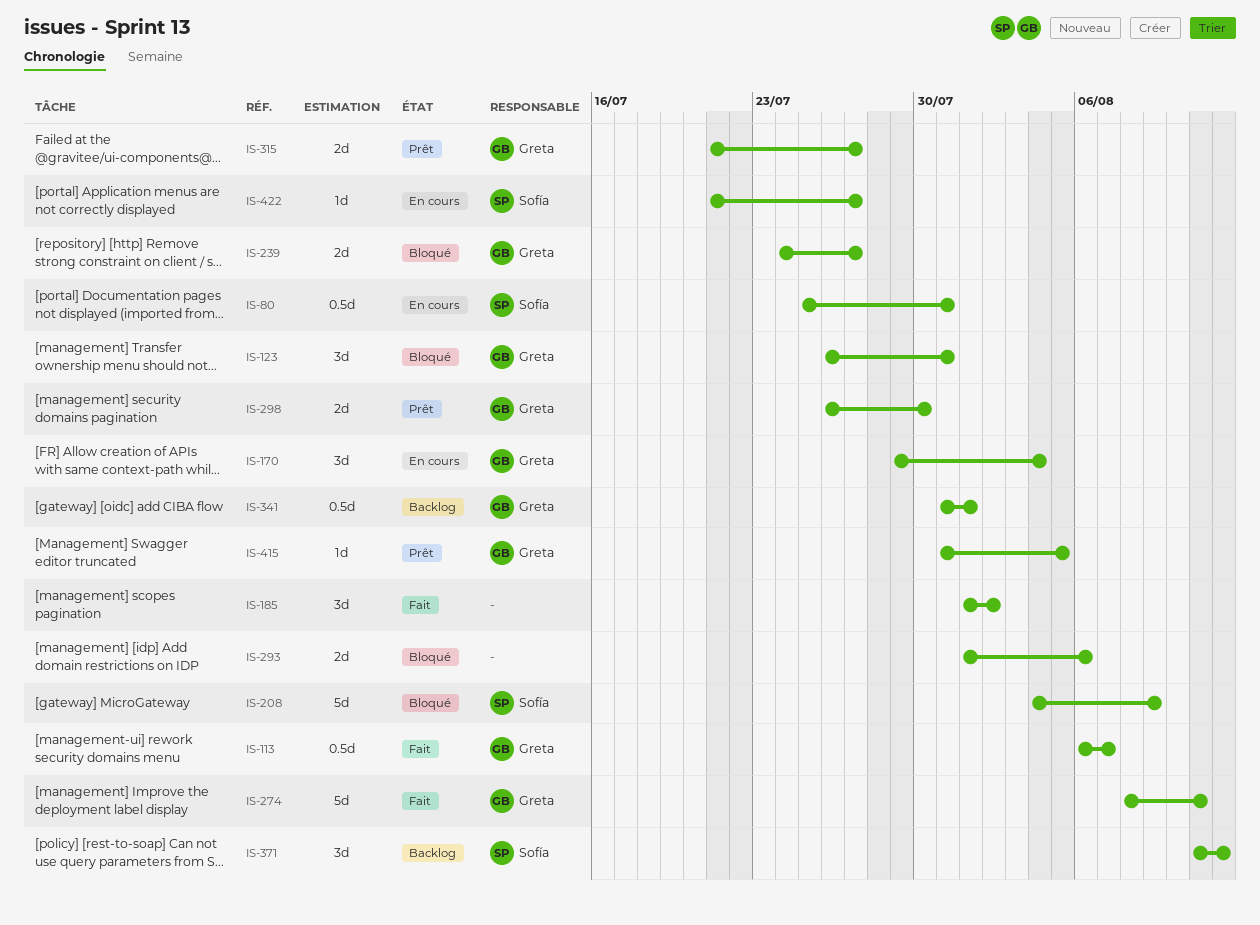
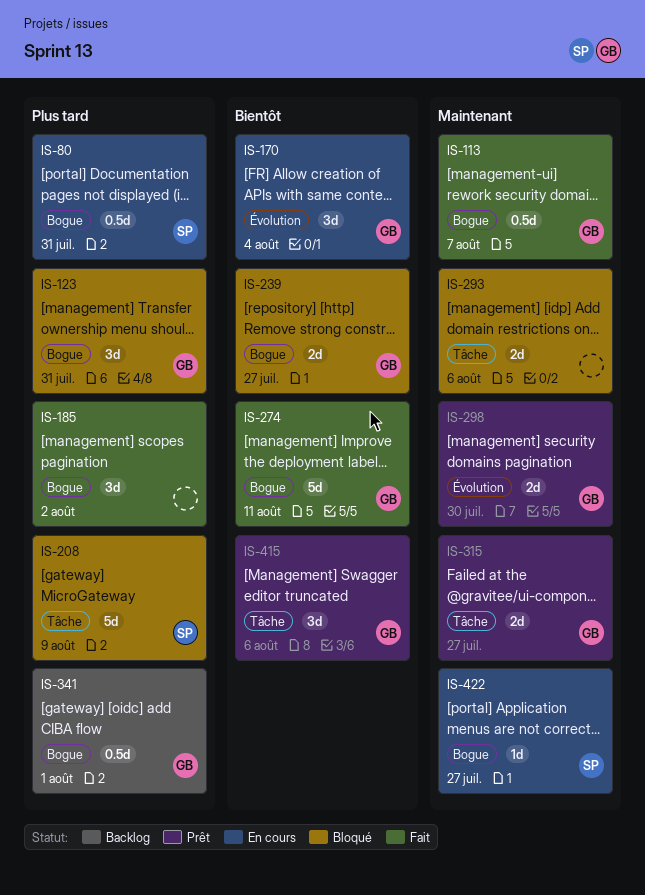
IS-371: present -> none
IS-415, estimate: 1d -> 3d
IS-415, due: Aug 5 -> Aug 6

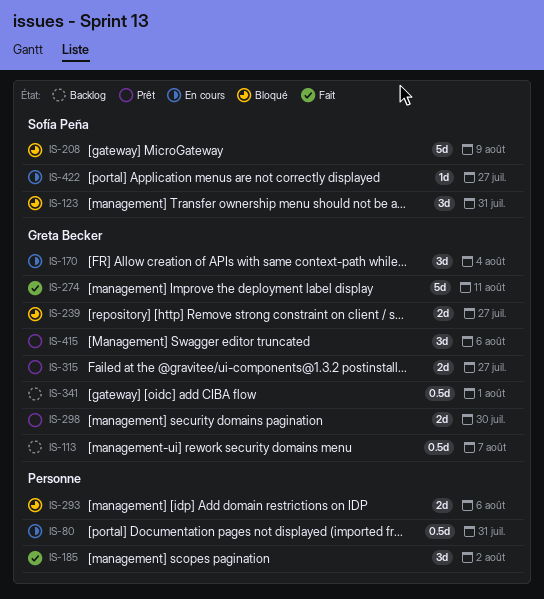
IS-80, owner: Sofía Peña -> none
IS-113, status: Fait -> Backlog
IS-123, owner: Greta Becker -> Sofía Peña

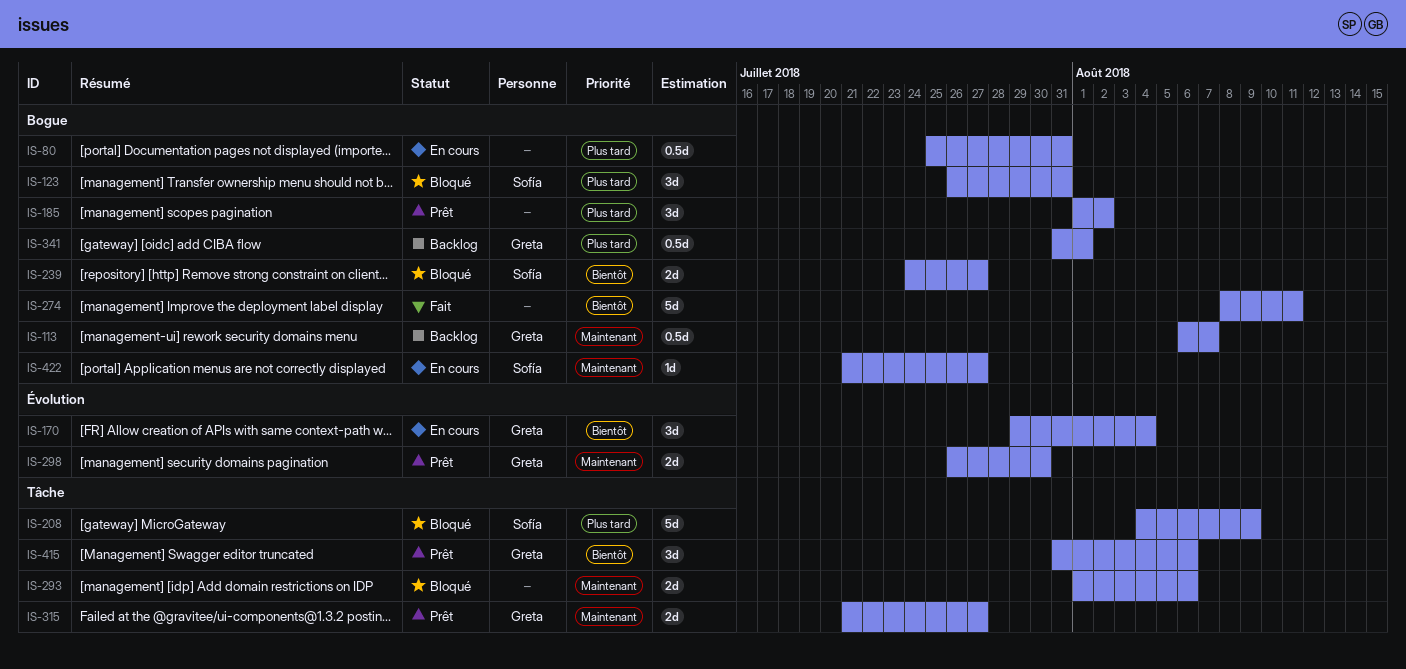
IS-185, status: Fait -> Prêt
IS-239, owner: Greta Becker -> Sofía Peña
IS-274, owner: Greta Becker -> none

